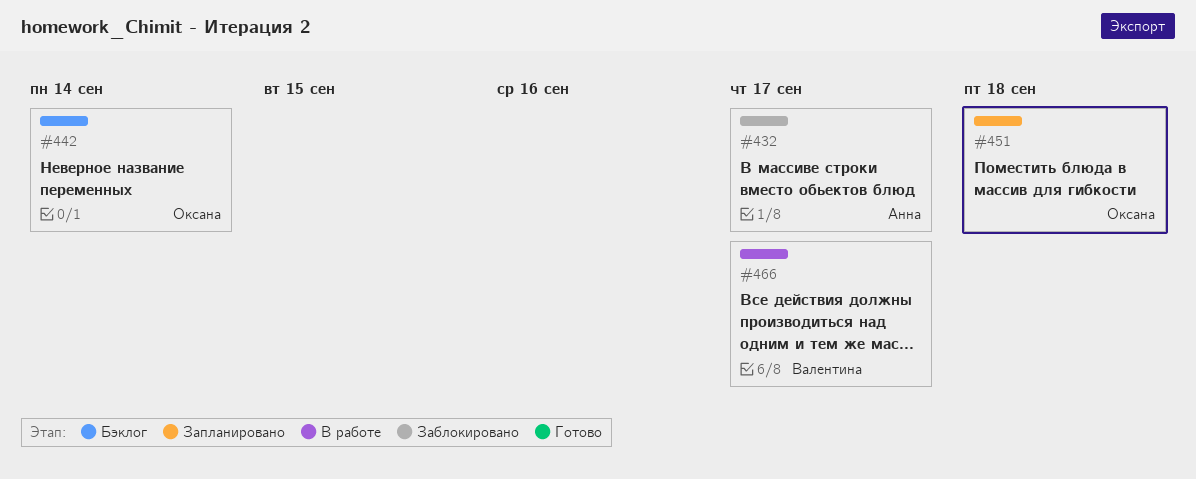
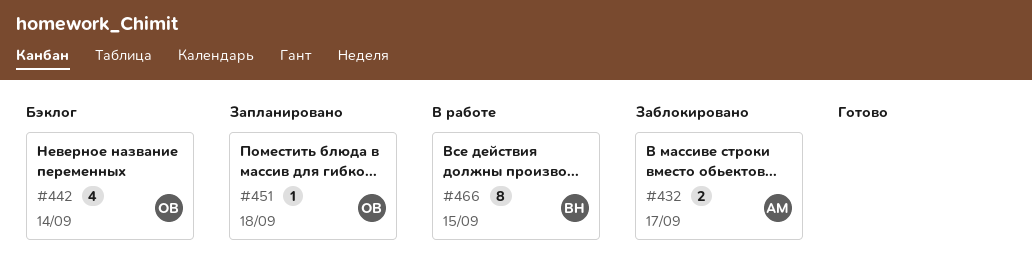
#466, due: Sep 17 -> Sep 15

